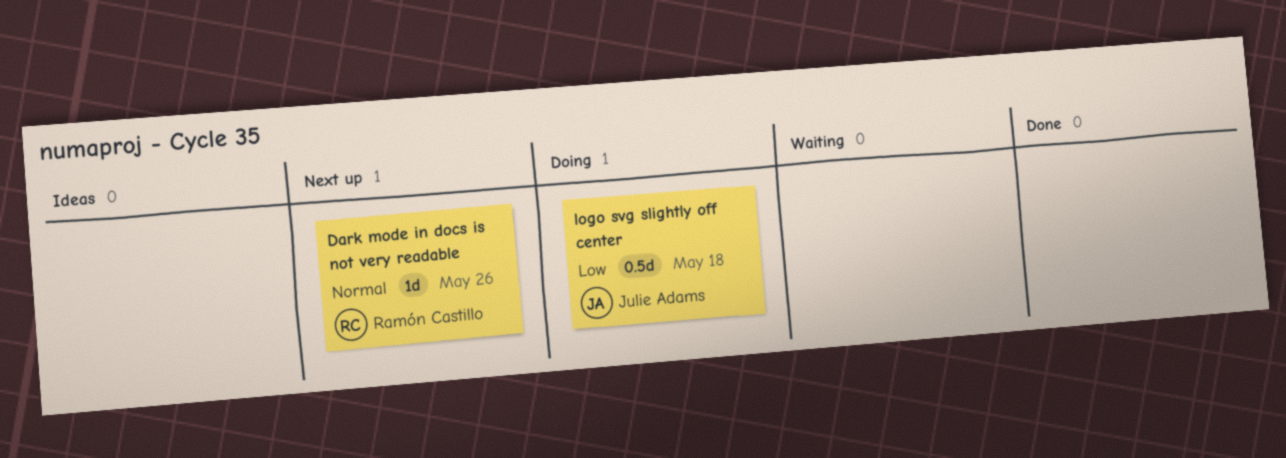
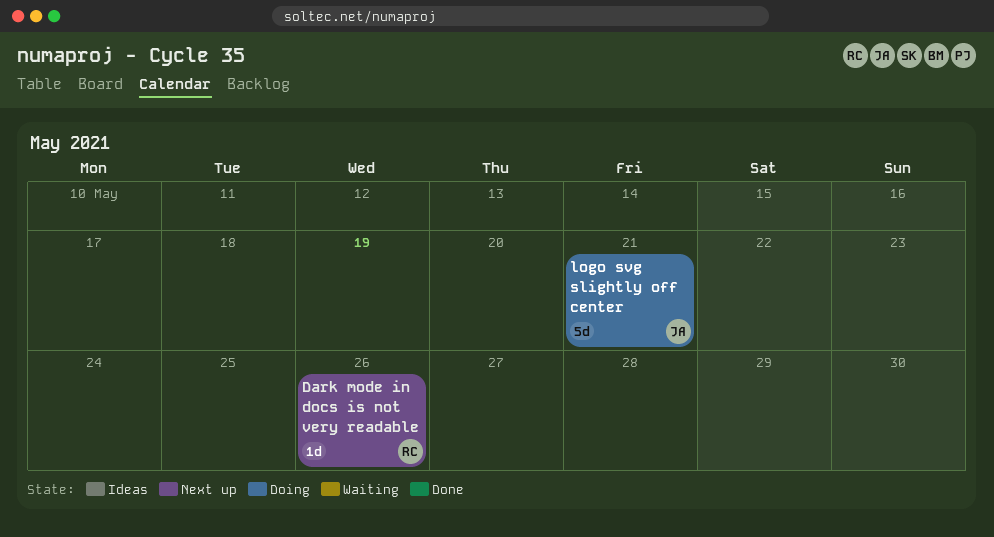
logo svg slightly off center, estimate: 0.5d -> 5d
logo svg slightly off center, due: May 18 -> May 21

